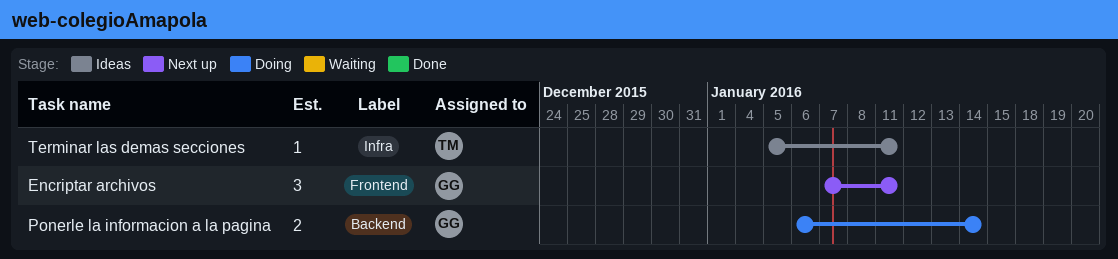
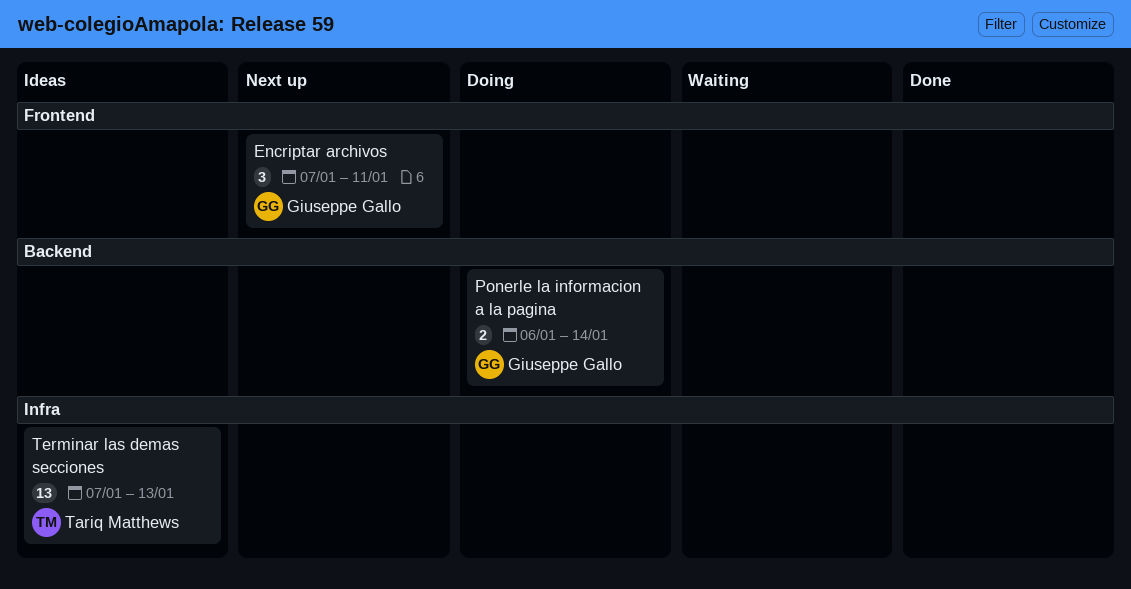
Terminar las demas secciones, estimate: 1 -> 13
Terminar las demas secciones, start: Jan 5 -> Jan 7
Terminar las demas secciones, due: Jan 11 -> Jan 13

